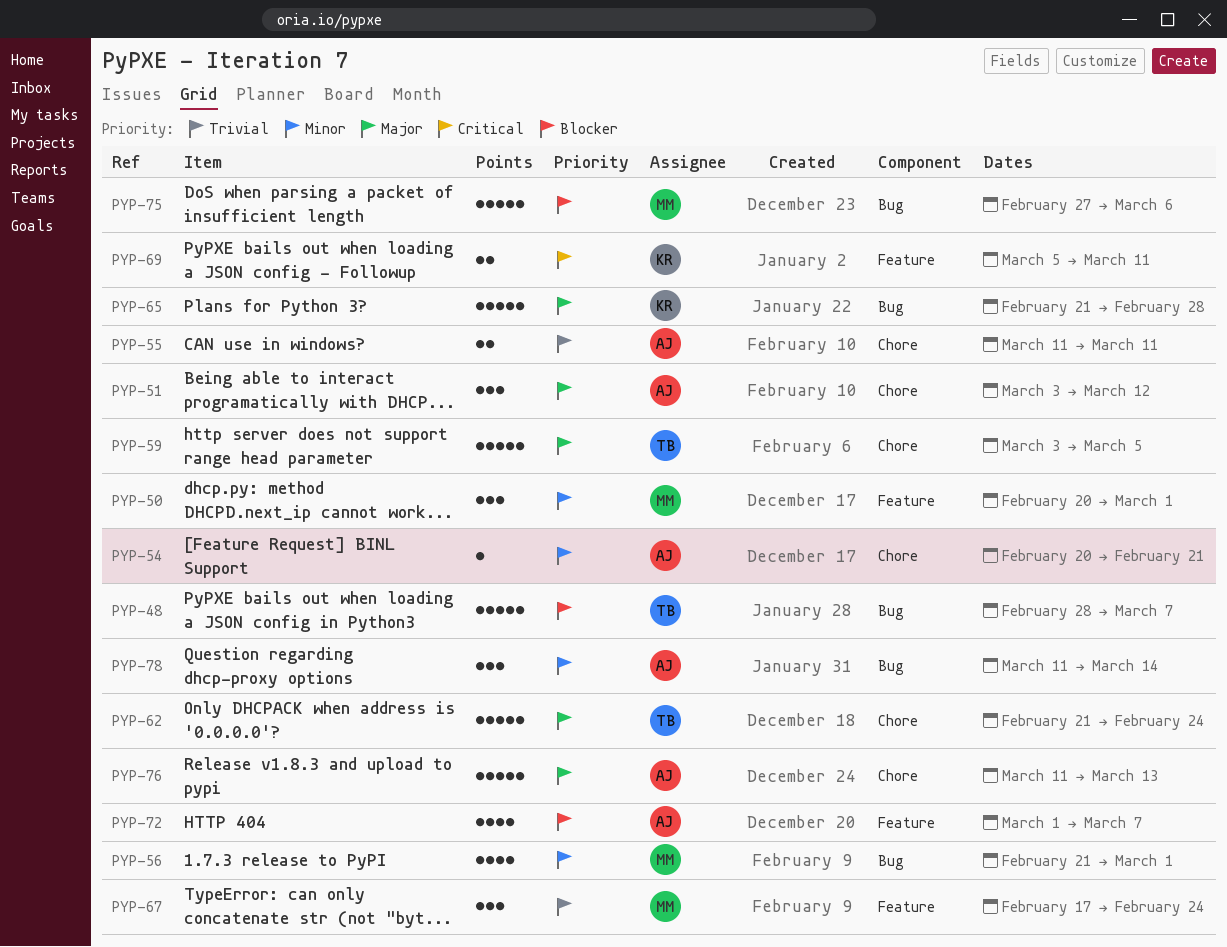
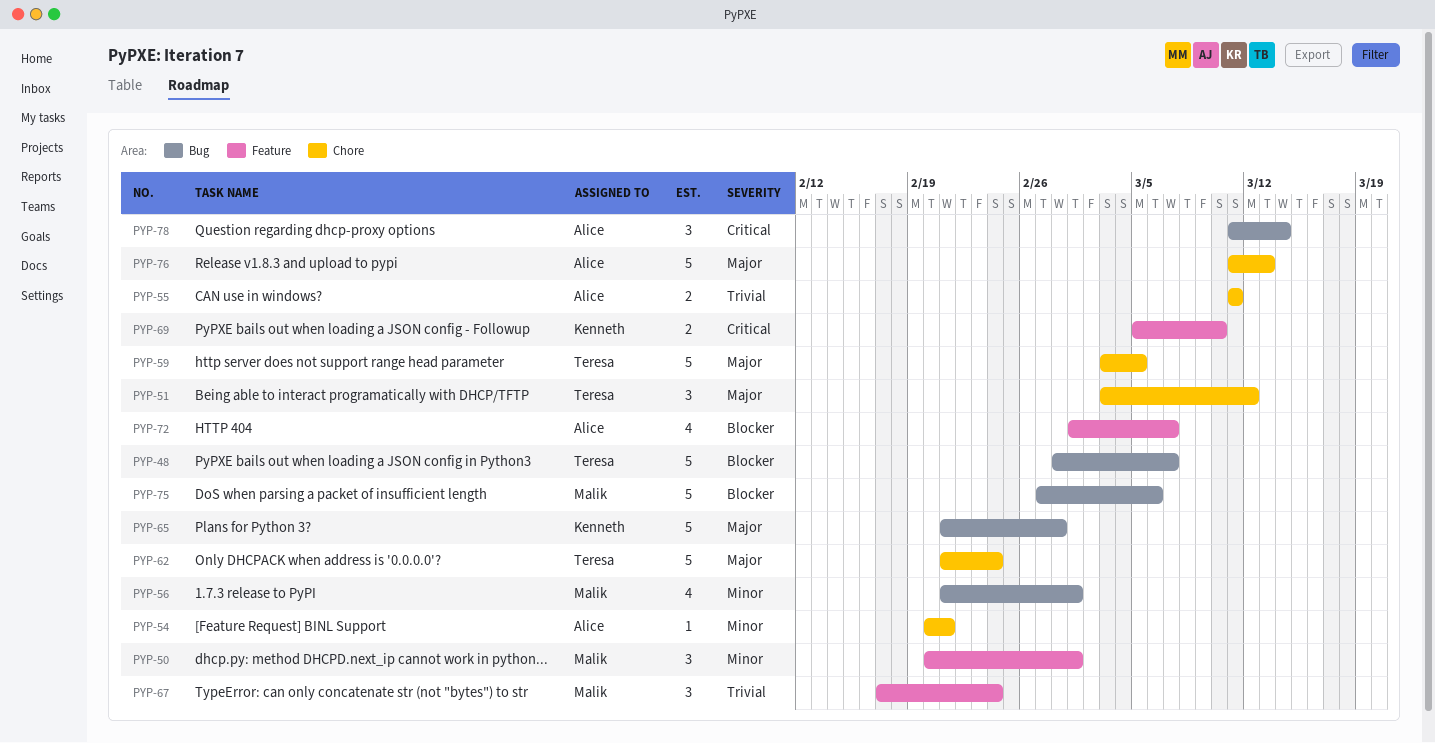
PYP-51, owner: Alice -> Teresa
PYP-69, due: Mar 11 -> Mar 10
PYP-78, priority: Minor -> Critical

